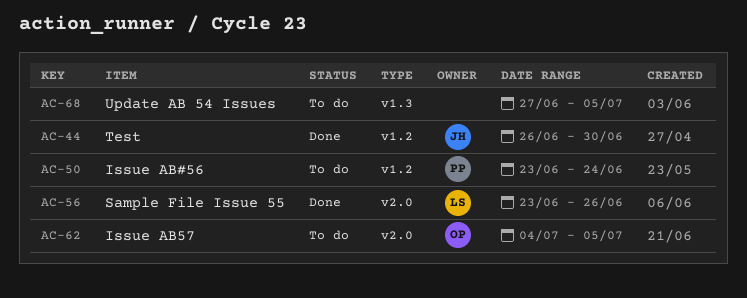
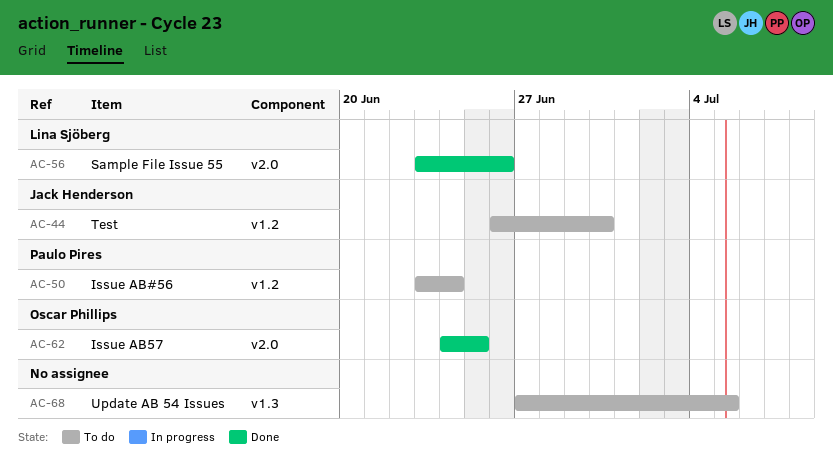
AC-44, status: Done -> To do
AC-62, status: To do -> Done
AC-62, start: Jul 4 -> Jun 24
AC-62, due: Jul 5 -> Jun 25

